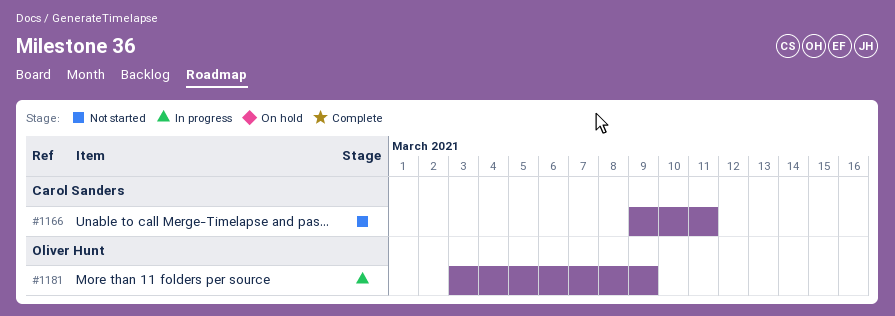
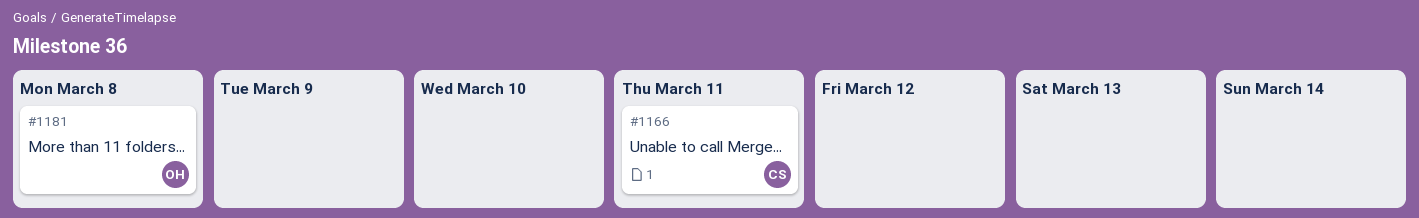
#1181, due: Mar 9 -> Mar 8

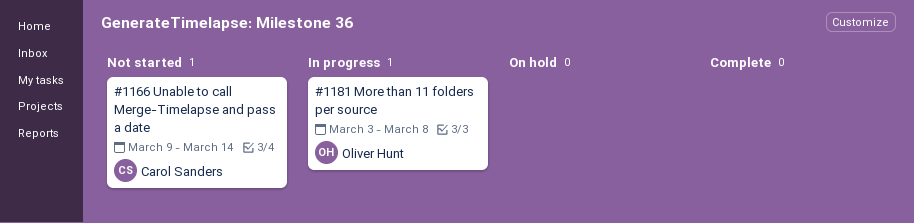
#1166, due: Mar 11 -> Mar 14

